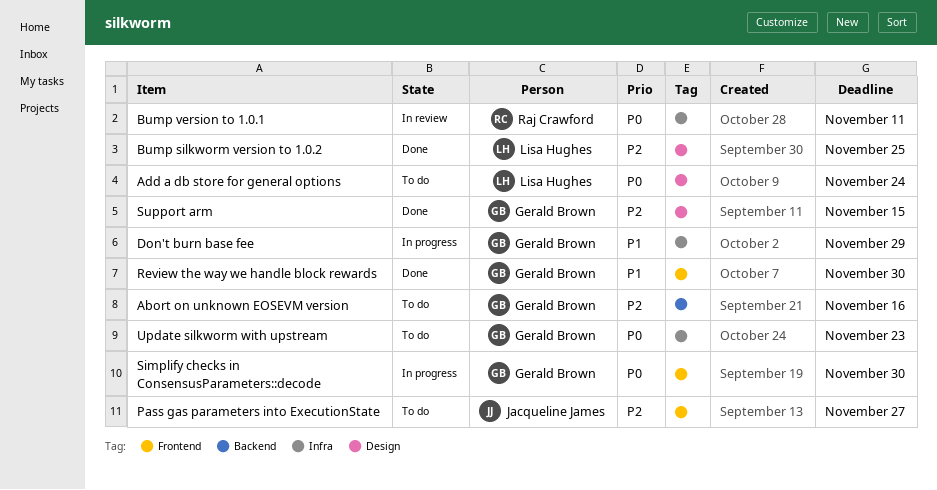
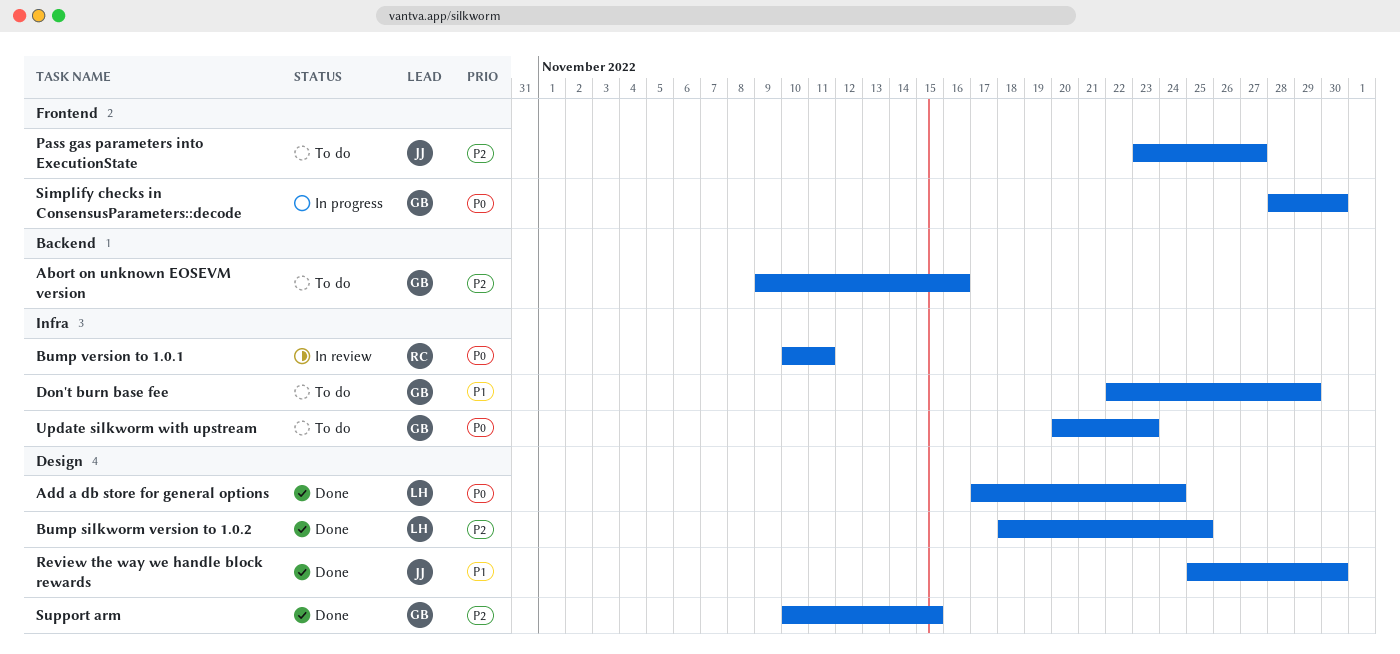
Add a db store for general options, status: To do -> Done
Don't burn base fee, status: In progress -> To do
Review the way we handle block rewards, owner: Gerald Brown -> Jacqueline James
Review the way we handle block rewards, label: Frontend -> Design

